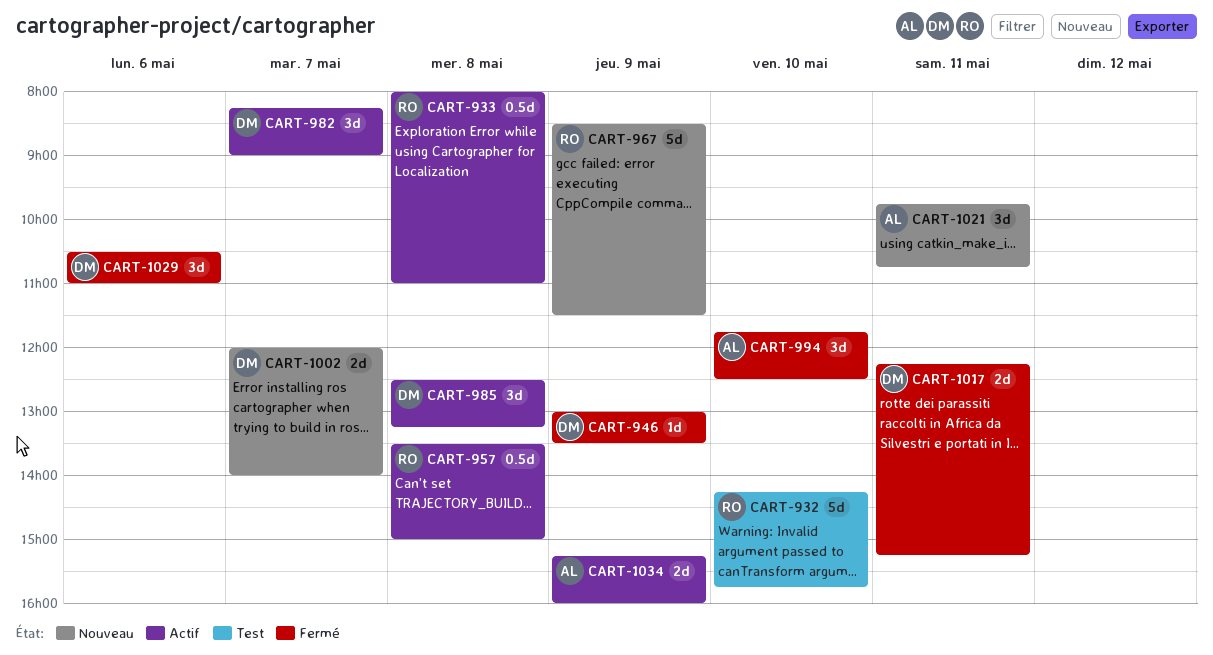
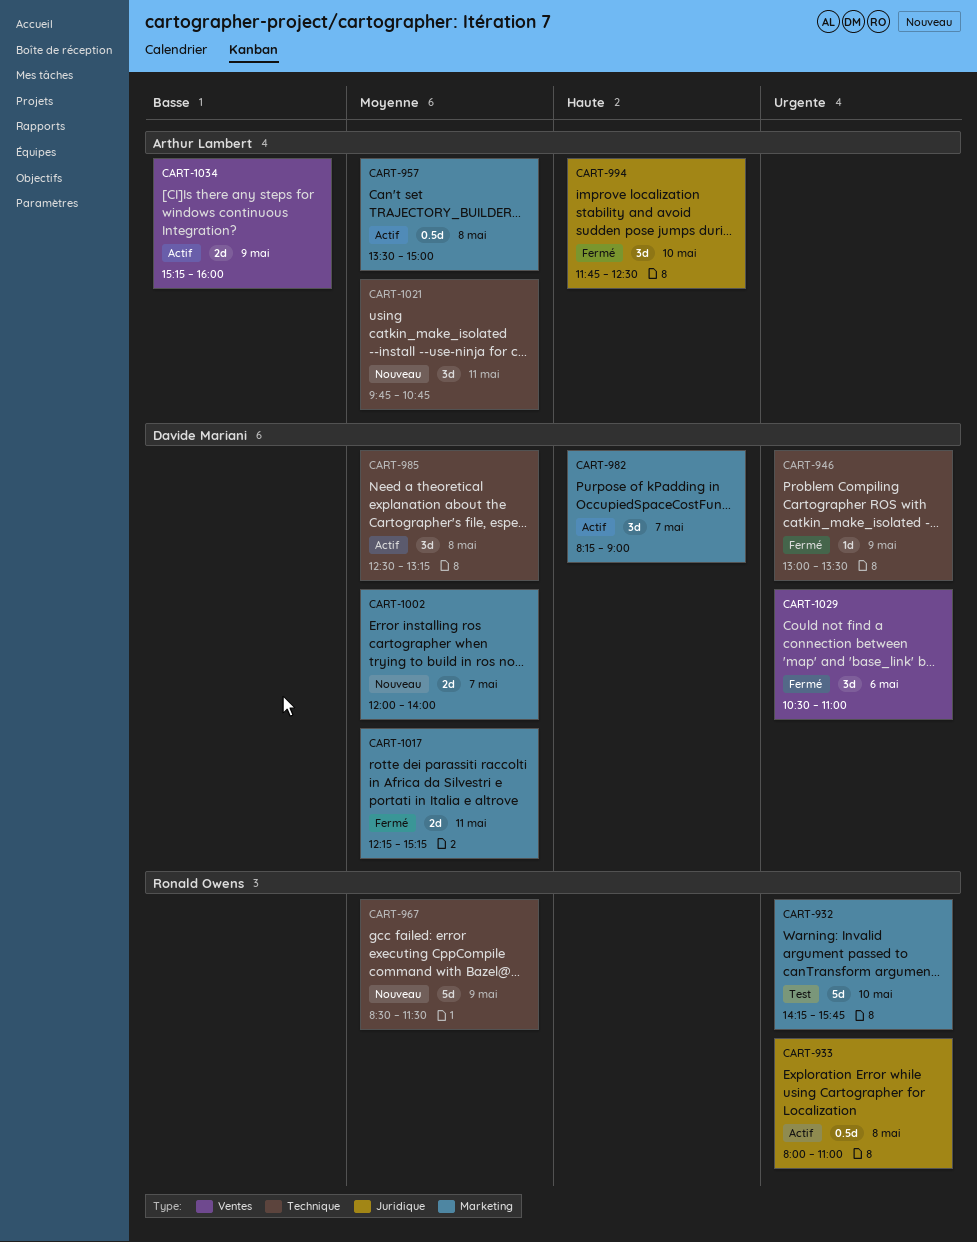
CART-957, owner: Ronald Owens -> Arthur Lambert

